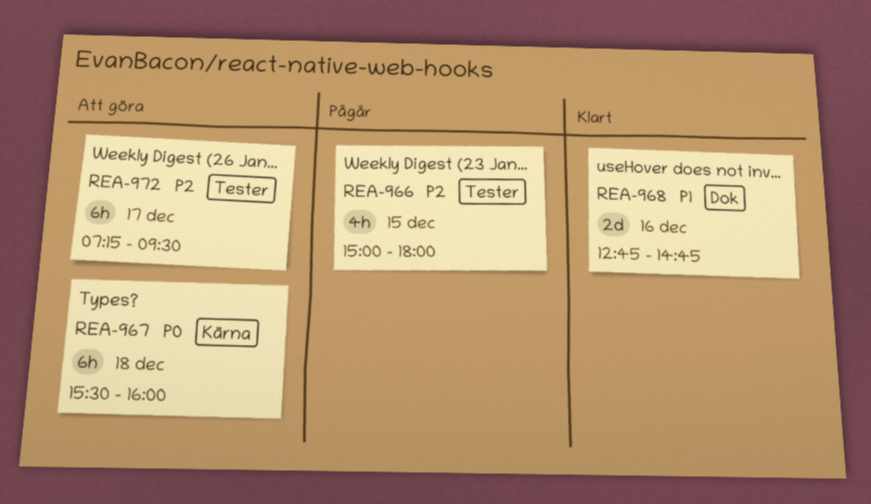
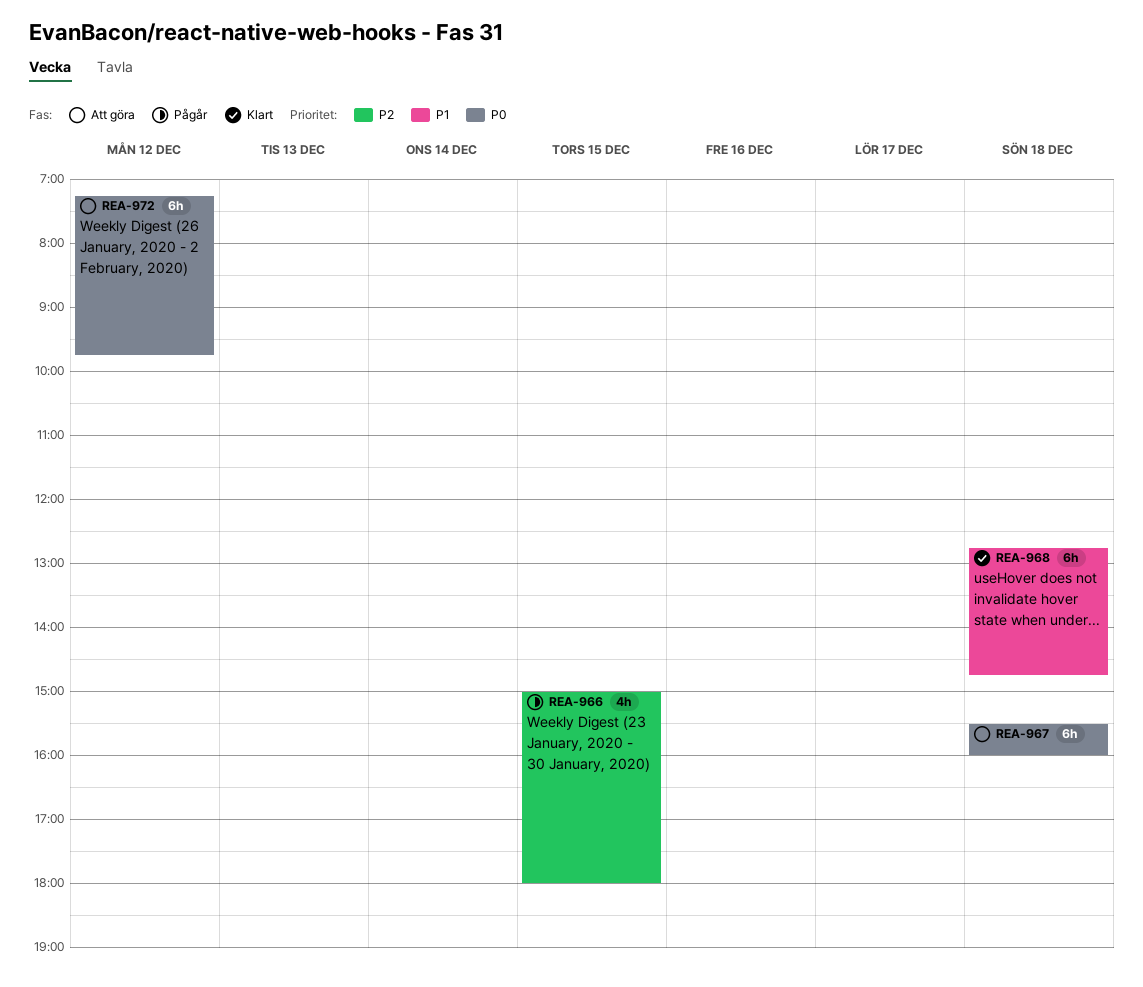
REA-968, estimate: 2d -> 6h
REA-968, day: Dec 16 -> Dec 18
REA-972, priority: P2 -> P0
REA-972, day: Dec 17 -> Dec 12
REA-972, ends: 09:30 -> 09:45

